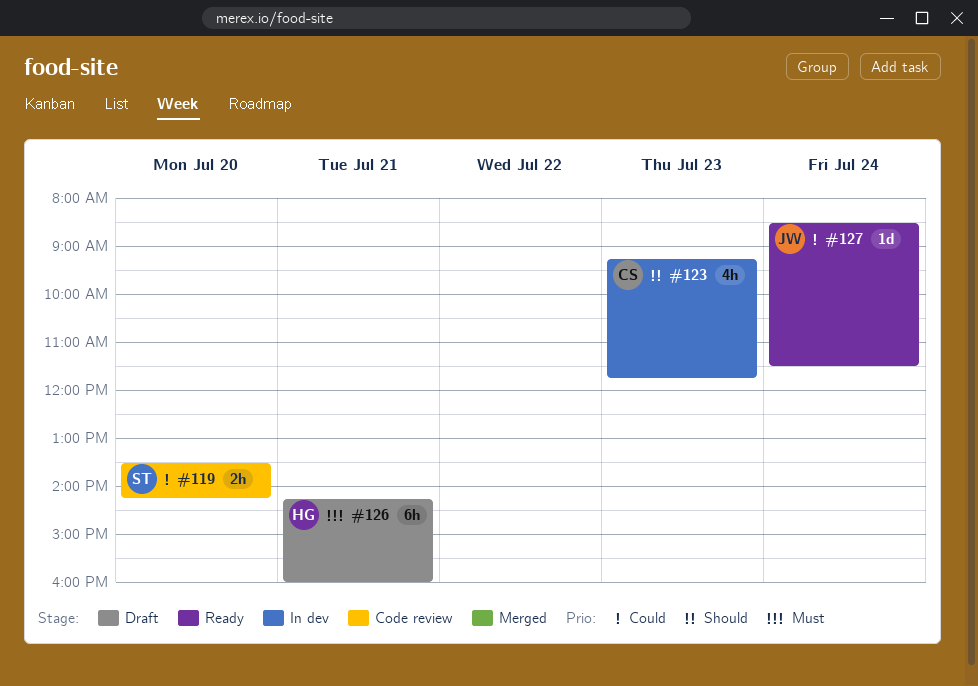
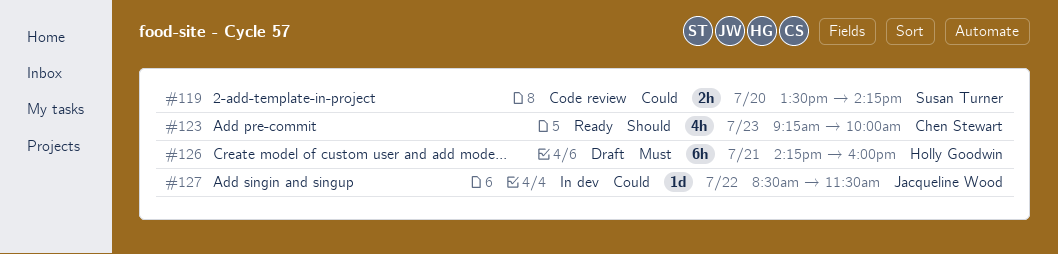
#123, status: In dev -> Ready
#123, ends: 11:45 -> 10:00
#127, status: Ready -> In dev
#127, day: Jul 24 -> Jul 22

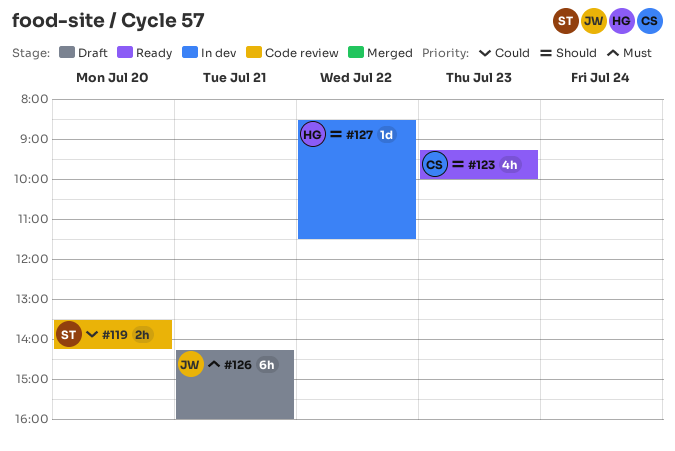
#126, owner: Holly Goodwin -> Jacqueline Wood
#127, owner: Jacqueline Wood -> Holly Goodwin
#127, priority: Could -> Should

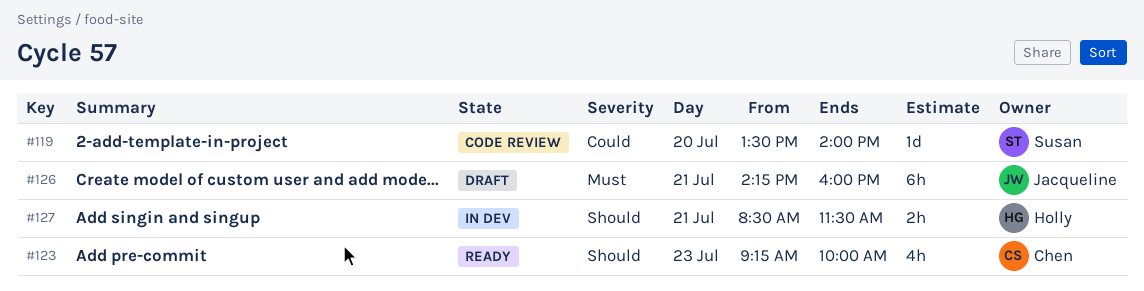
#119, estimate: 2h -> 1d
#119, ends: 14:15 -> 14:00
#127, estimate: 1d -> 2h
#127, day: Jul 22 -> Jul 21

